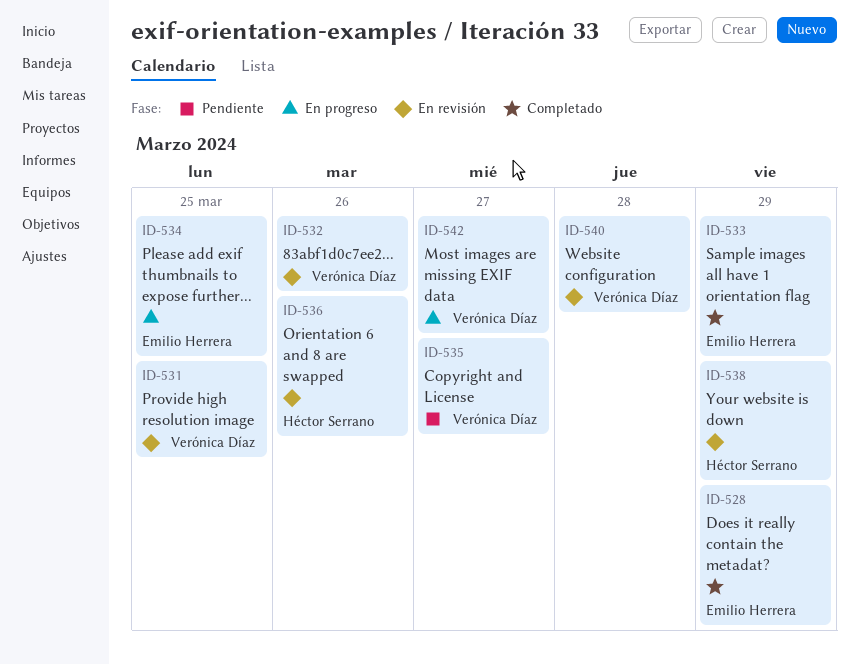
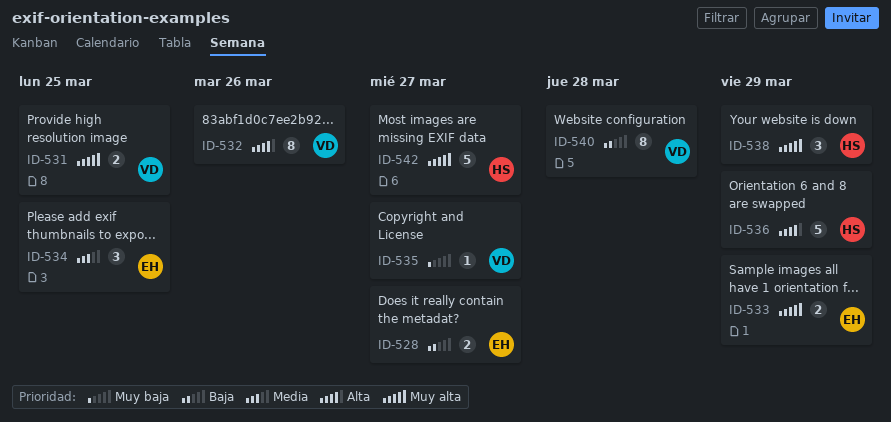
ID-528, due: Mar 29 -> Mar 27
ID-536, due: Mar 26 -> Mar 29
ID-542, owner: Verónica Díaz -> Héctor Serrano

